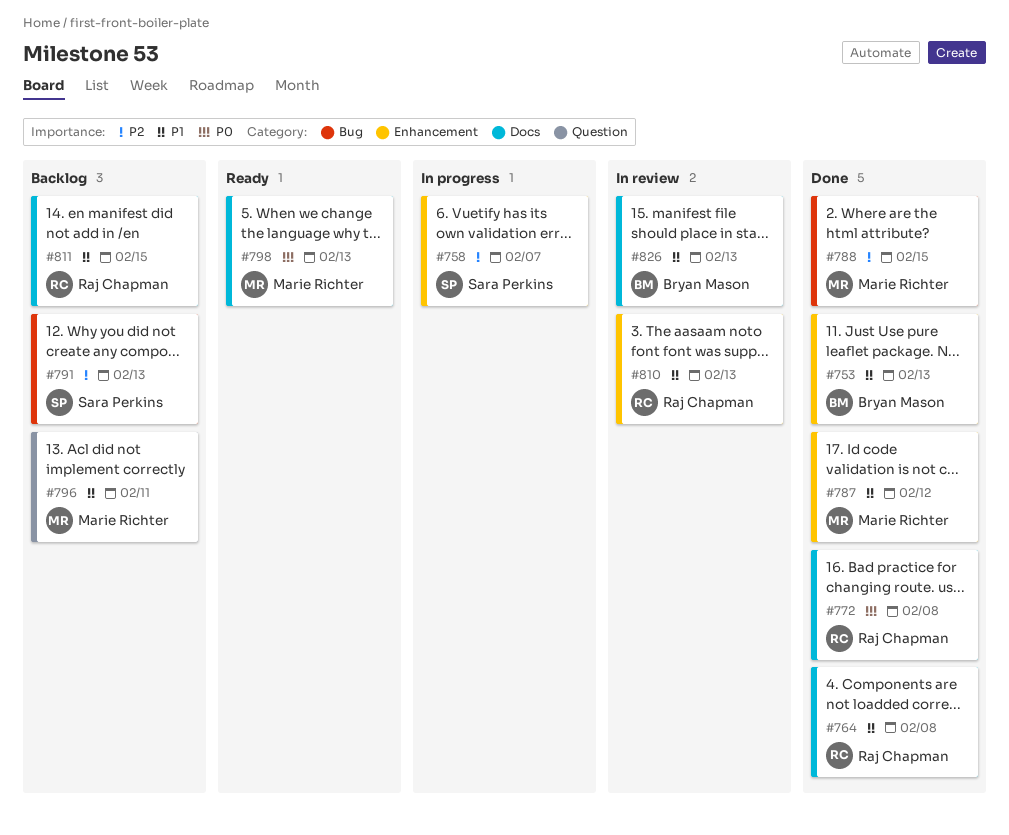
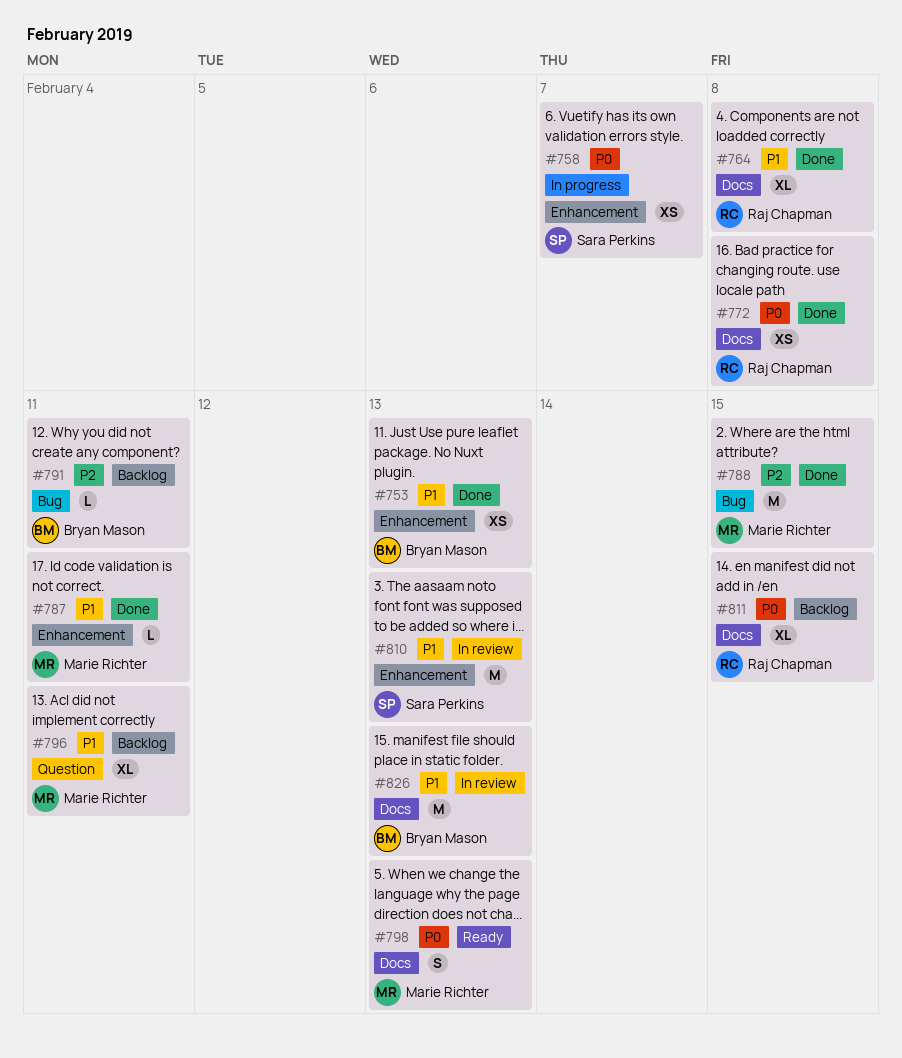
#758, priority: P2 -> P0
#787, due: Feb 12 -> Feb 11
#791, owner: Sara Perkins -> Bryan Mason
#791, due: Feb 13 -> Feb 11
#810, owner: Raj Chapman -> Sara Perkins
#811, priority: P1 -> P0

